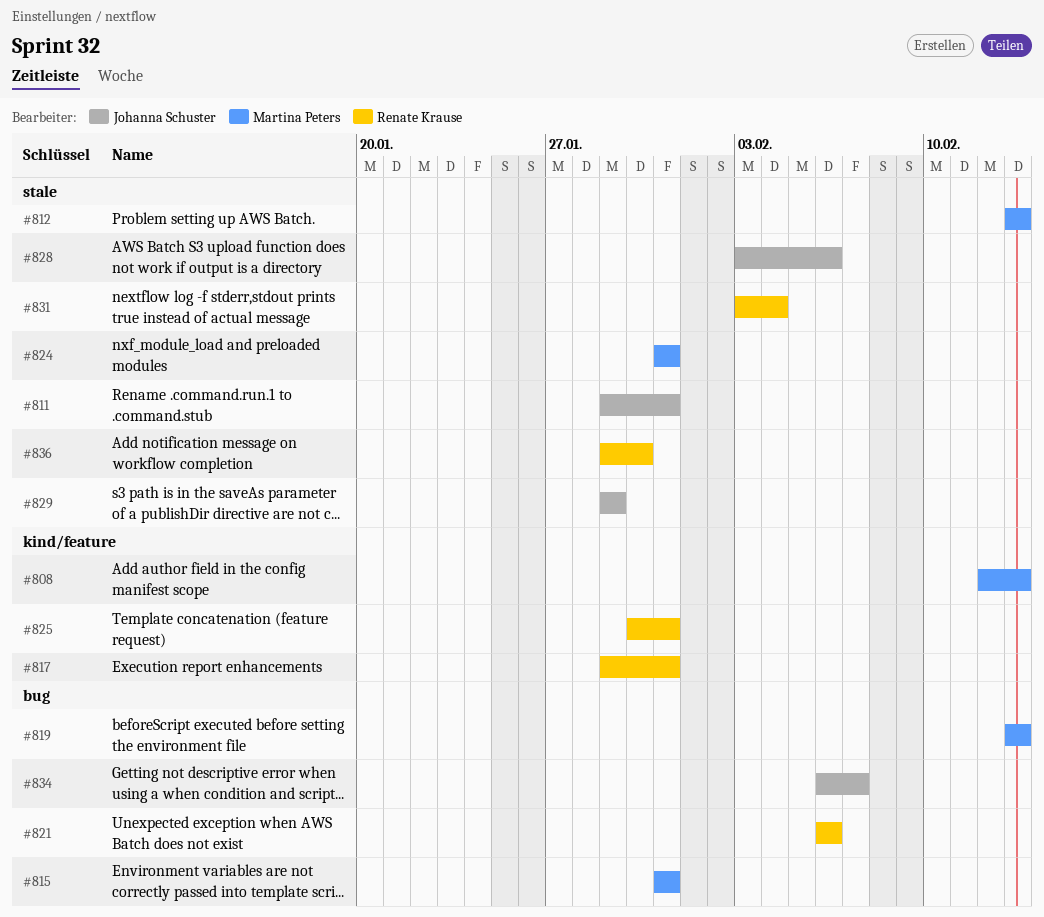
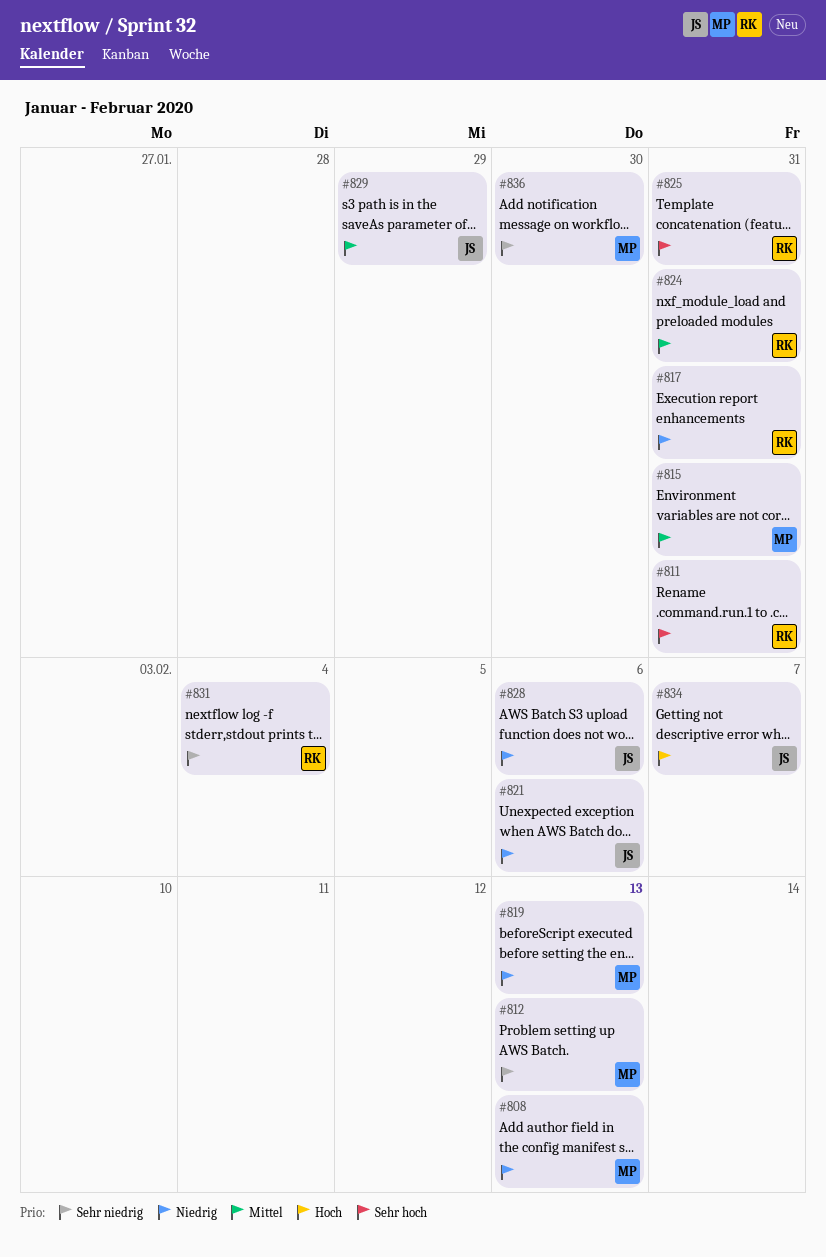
#811, owner: Johanna Schuster -> Renate Krause
#821, owner: Renate Krause -> Johanna Schuster
#824, owner: Martina Peters -> Renate Krause
#836, owner: Renate Krause -> Martina Peters

